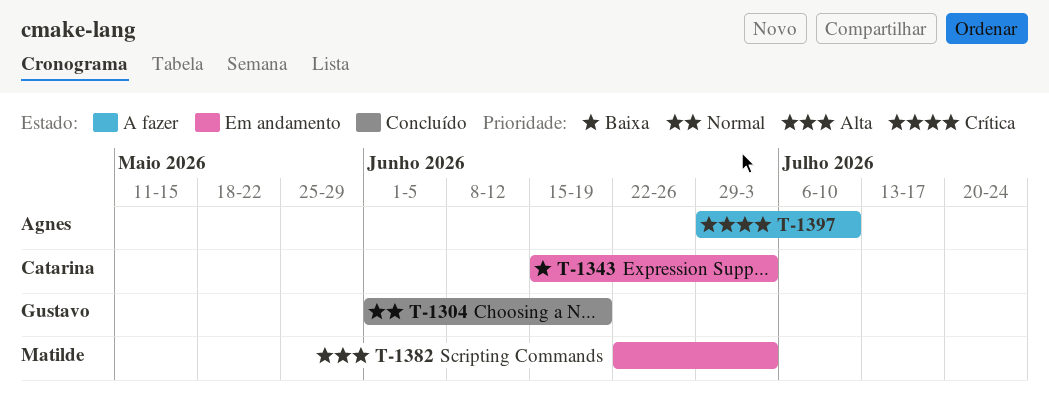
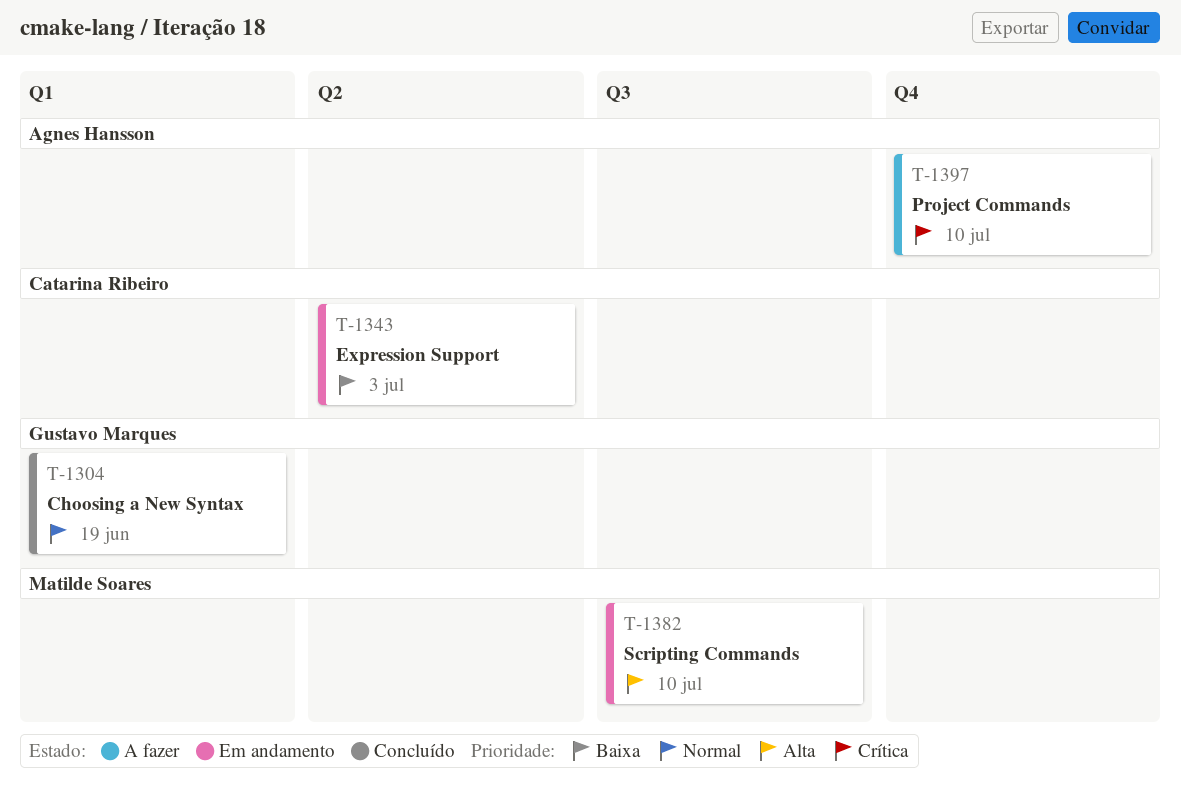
T-1382, due: Jul 3 -> Jul 10

